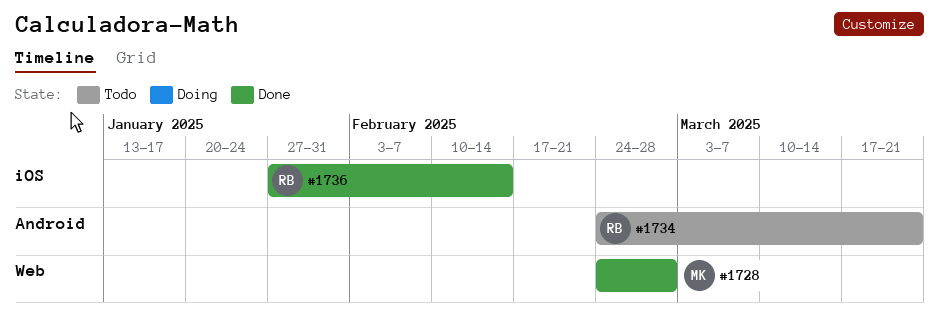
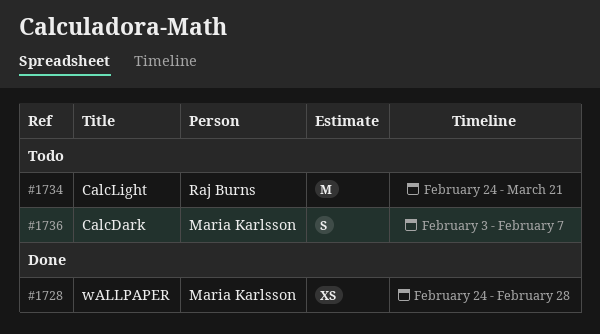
#1736, status: Done -> Todo
#1736, owner: Raj Burns -> Maria Karlsson
#1736, start: Jan 27 -> Feb 3
#1736, due: Feb 14 -> Feb 7

